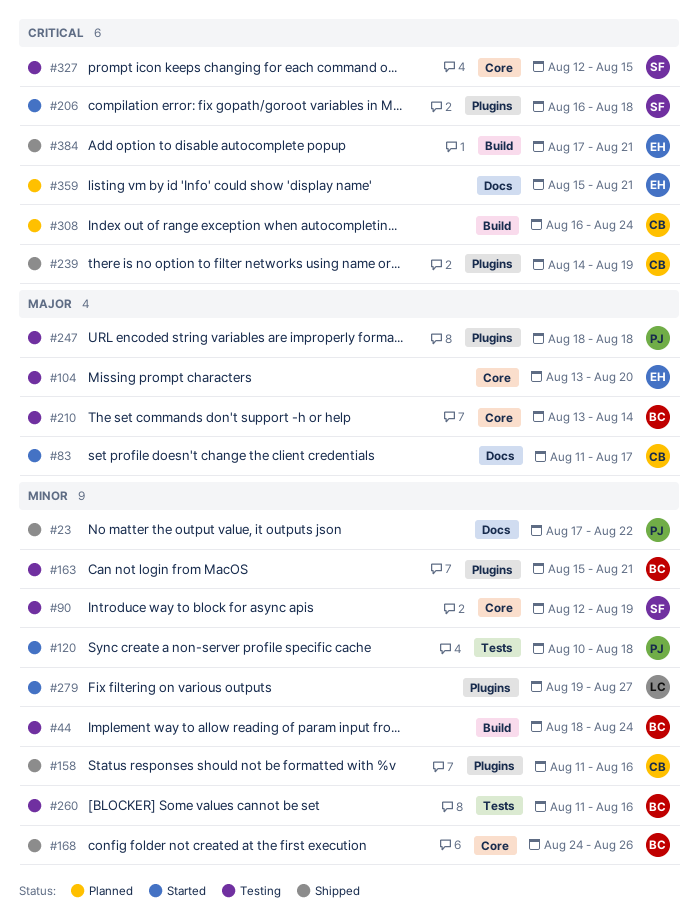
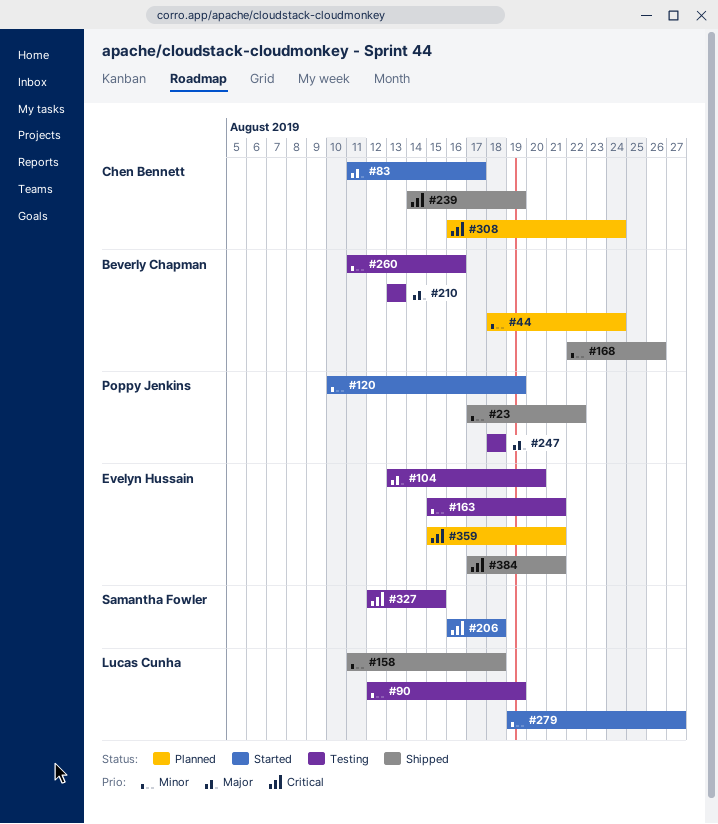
#44, status: Testing -> Planned
#90, owner: Samantha Fowler -> Lucas Cunha
#120, due: Aug 18 -> Aug 19
#158, owner: Chen Bennett -> Lucas Cunha
#158, due: Aug 16 -> Aug 18
#163, owner: Beverly Chapman -> Evelyn Hussain
#168, start: Aug 24 -> Aug 22
#210, due: Aug 14 -> Aug 13

